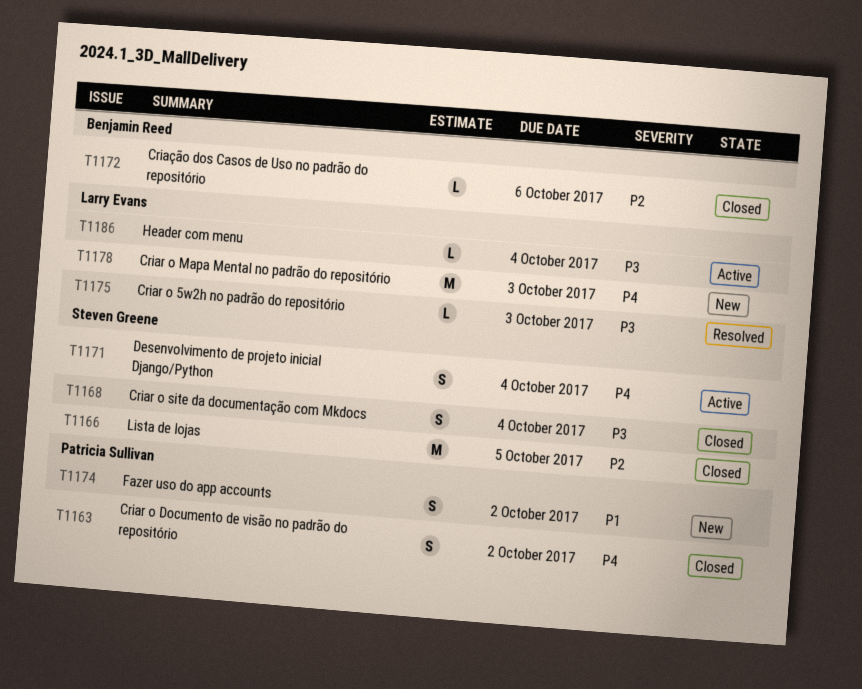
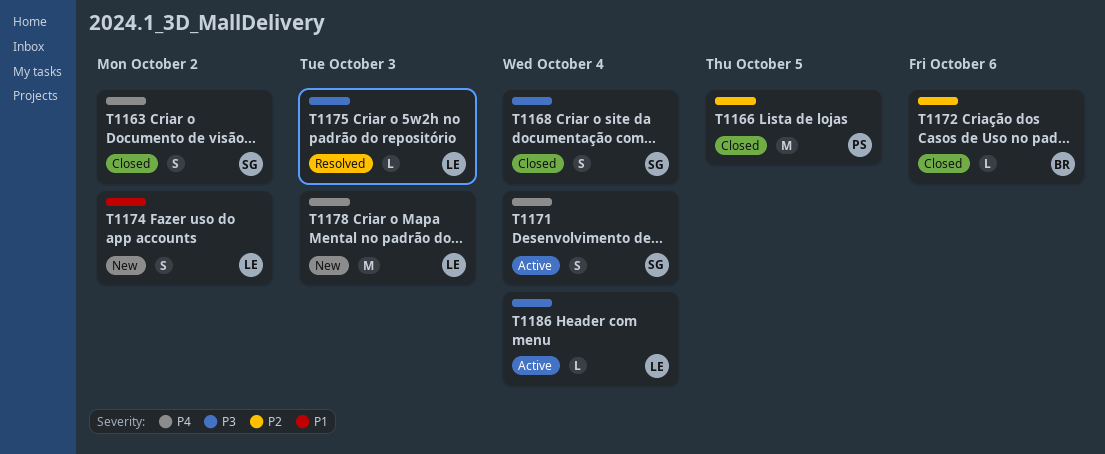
T1163, owner: Patricia Sullivan -> Steven Greene
T1166, owner: Steven Greene -> Patricia Sullivan
T1174, owner: Patricia Sullivan -> Larry Evans

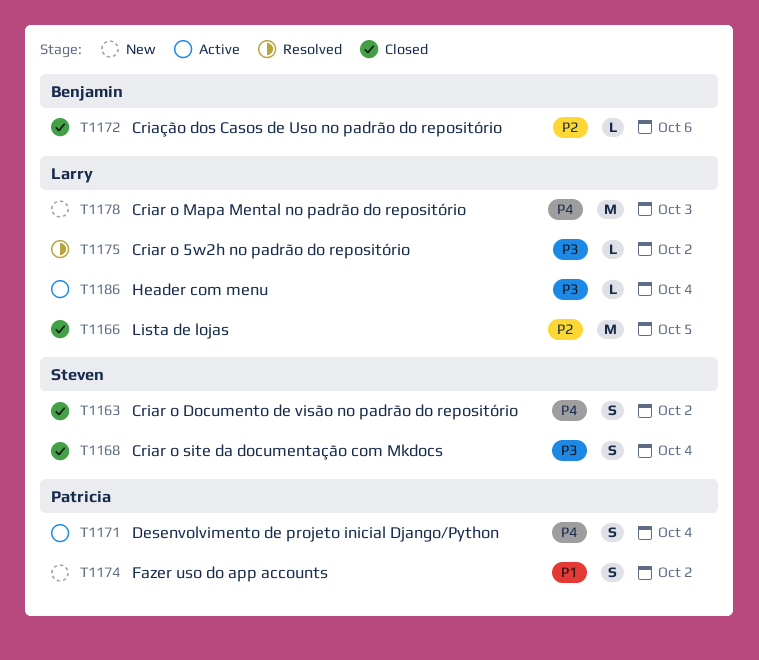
T1166, owner: Patricia -> Larry
T1171, owner: Steven -> Patricia
T1174, owner: Larry -> Patricia
T1175, due: Oct 3 -> Oct 2

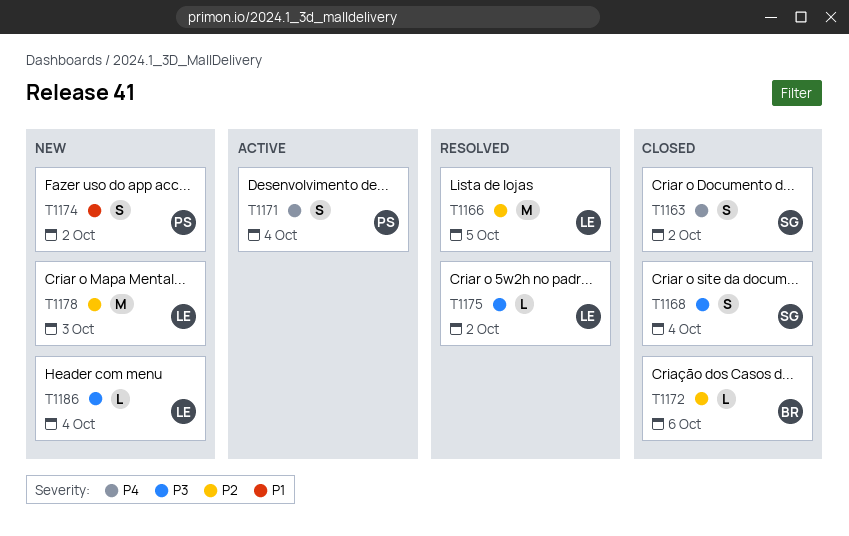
T1166, status: Closed -> Resolved
T1178, priority: P4 -> P2
T1186, status: Active -> New

